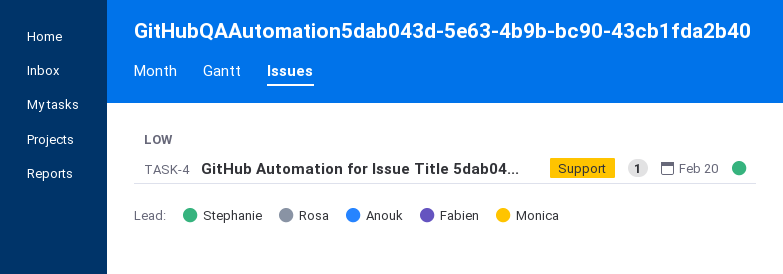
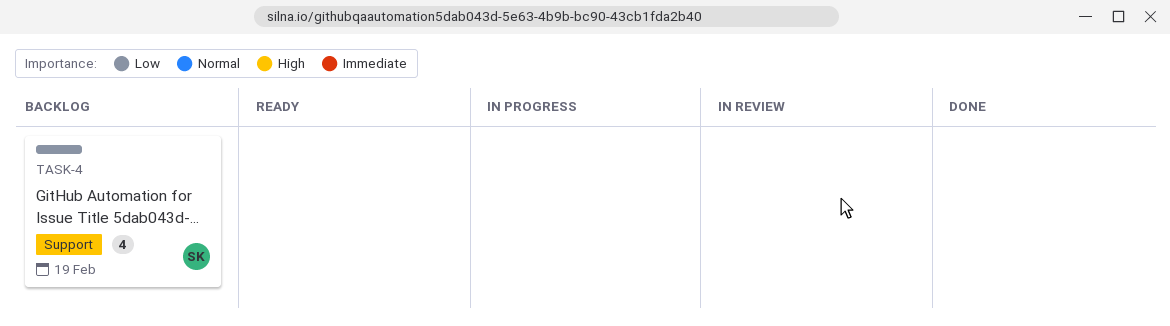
TASK-4, estimate: 1 -> 4
TASK-4, due: Feb 20 -> Feb 19

